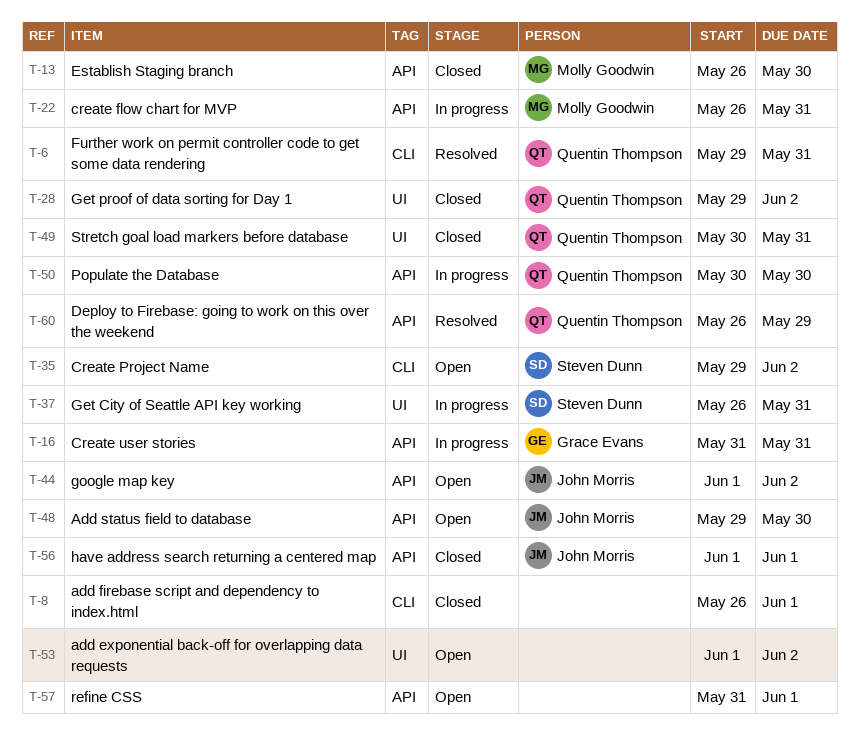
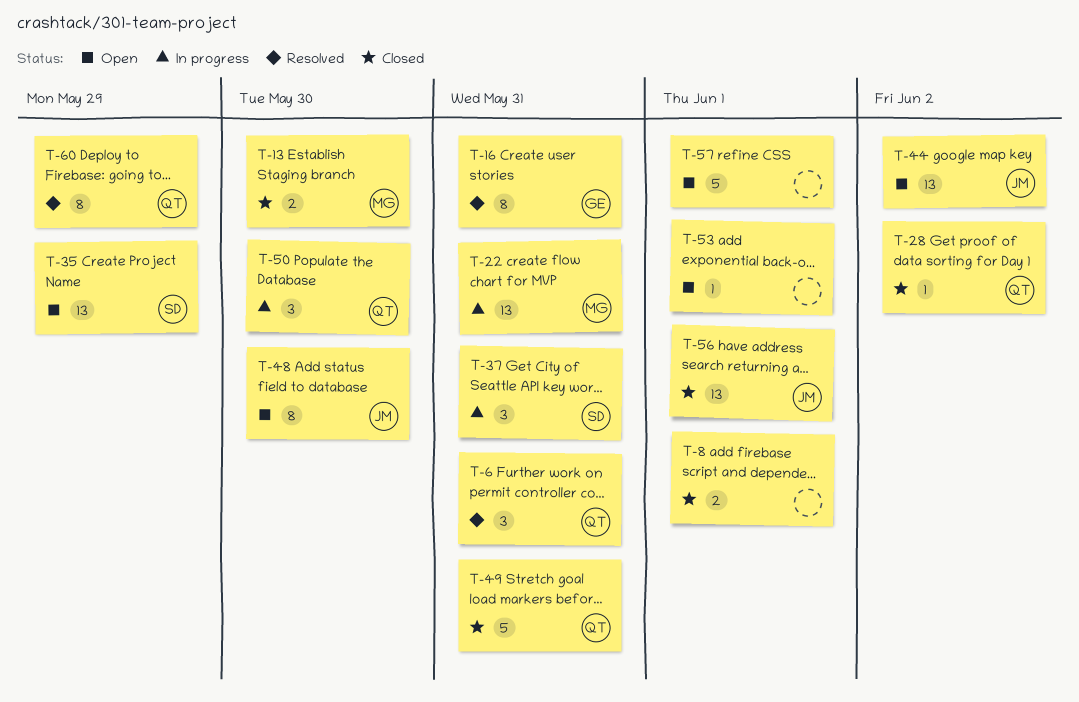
T-16, status: In progress -> Resolved
T-35, due: Jun 2 -> May 29
T-53, due: Jun 2 -> Jun 1

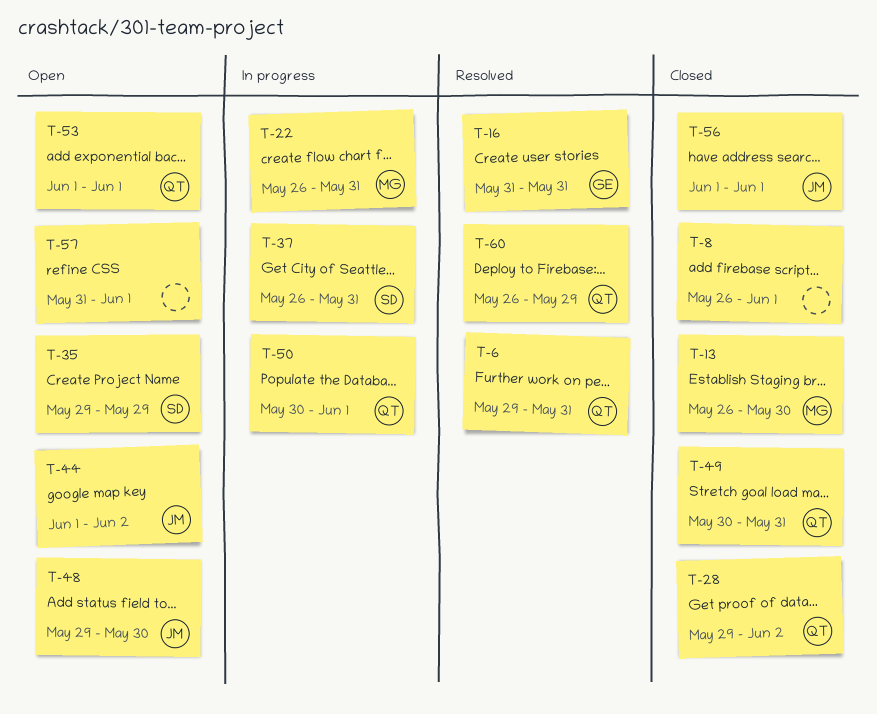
T-50, due: May 30 -> Jun 1
T-53, owner: none -> QT

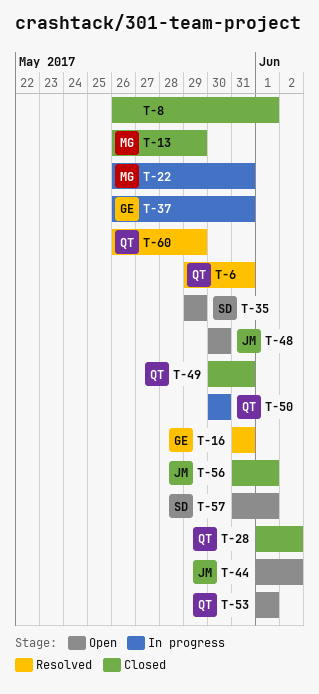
T-13, due: May 30 -> May 29
T-28, start: May 29 -> Jun 1
T-37, owner: SD -> GE
T-48, start: May 29 -> May 30
T-50, due: Jun 1 -> May 30
T-56, start: Jun 1 -> May 31
T-57, owner: none -> SD

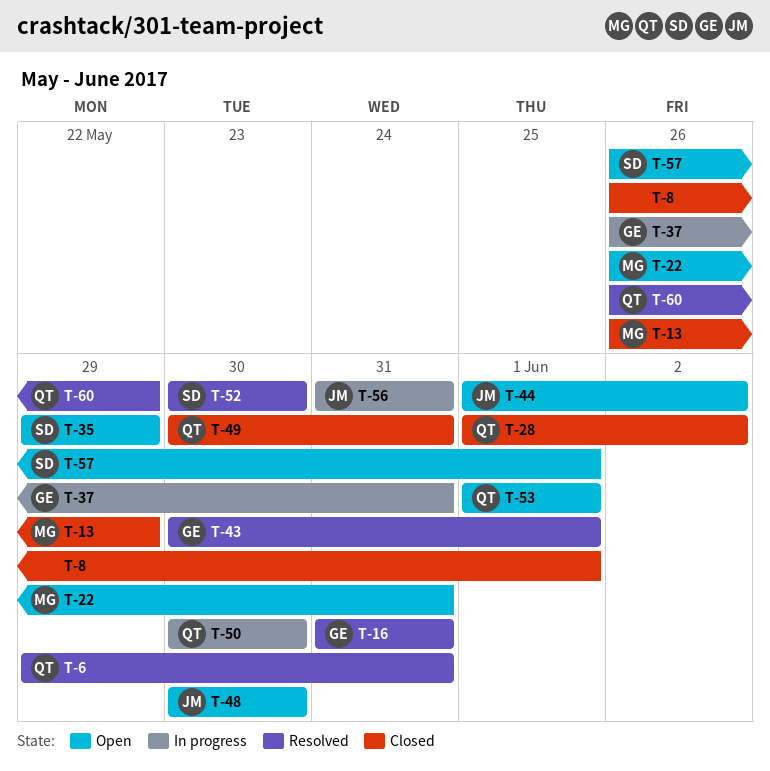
T-22, status: In progress -> Open
T-43: none -> present
T-52: none -> present
T-56, status: Closed -> In progress
T-56, due: Jun 1 -> May 31
T-57, start: May 31 -> May 26

